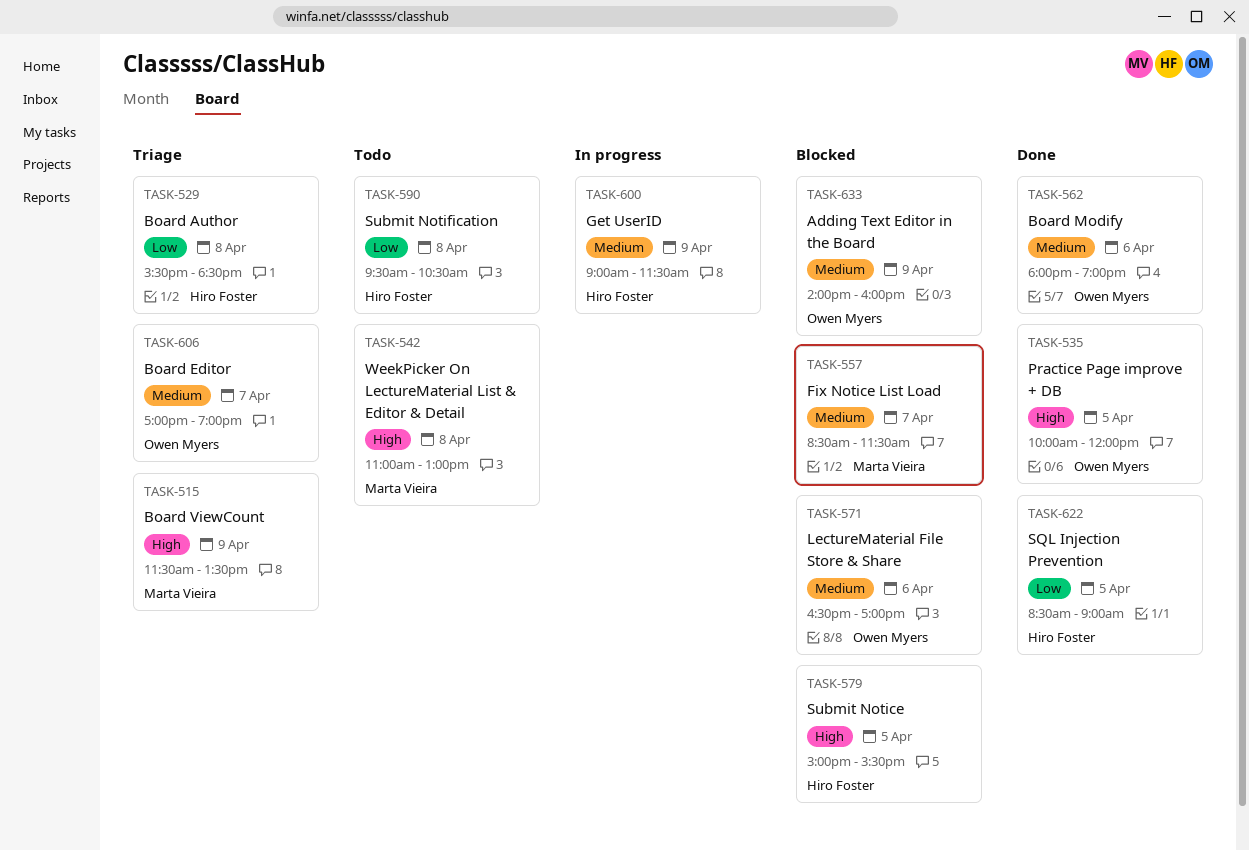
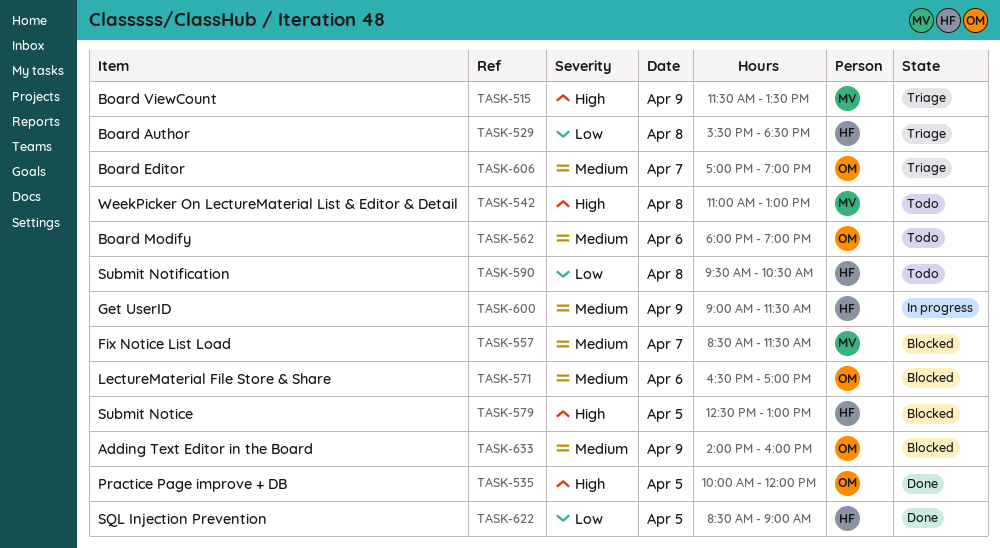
TASK-562, status: Done -> Todo
TASK-579, begins: 15:00 -> 12:30
TASK-579, ends: 15:30 -> 13:00

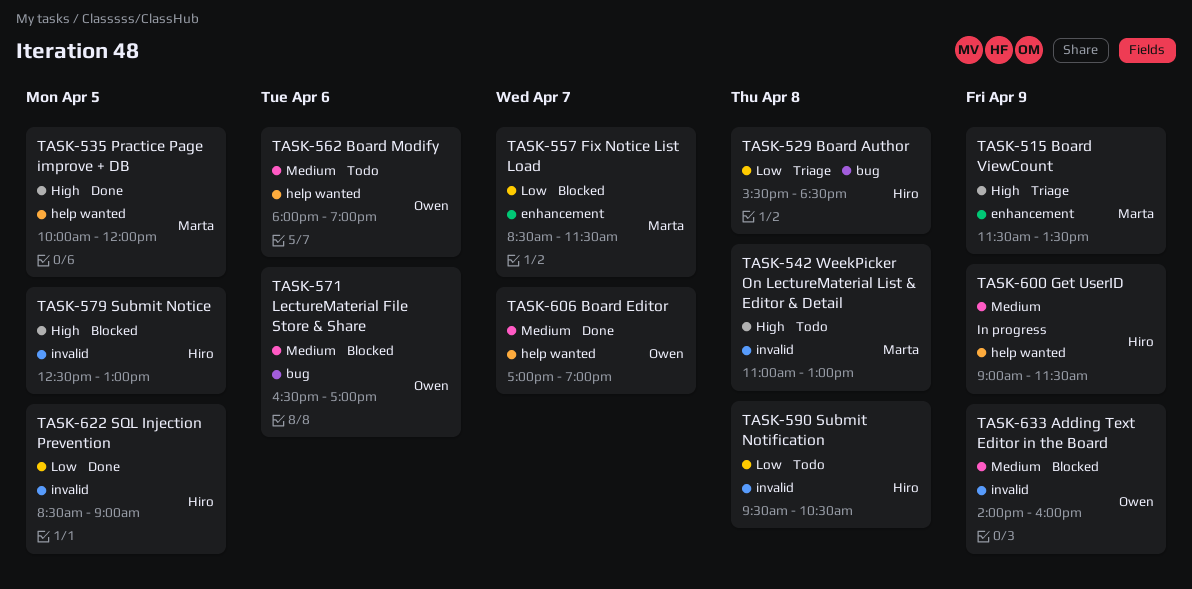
TASK-535, owner: Owen -> Marta
TASK-557, priority: Medium -> Low
TASK-606, status: Triage -> Done

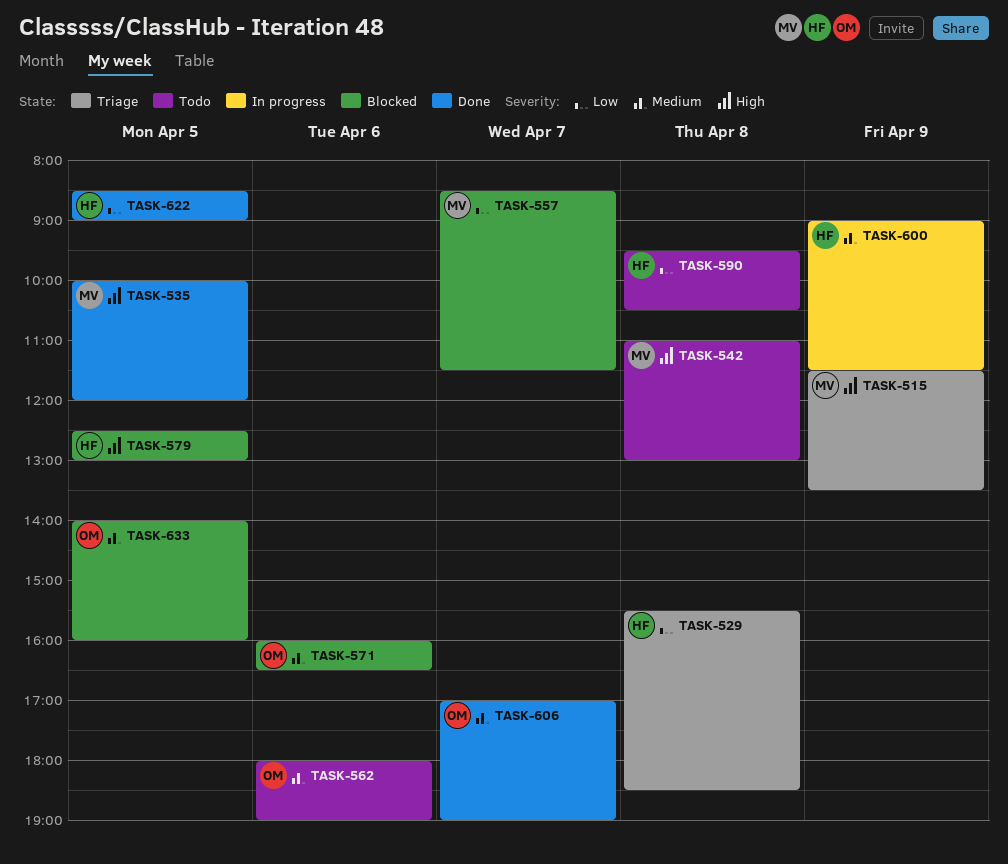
TASK-571, begins: 16:30 -> 16:00
TASK-571, ends: 17:00 -> 16:30
TASK-633, day: Apr 9 -> Apr 5

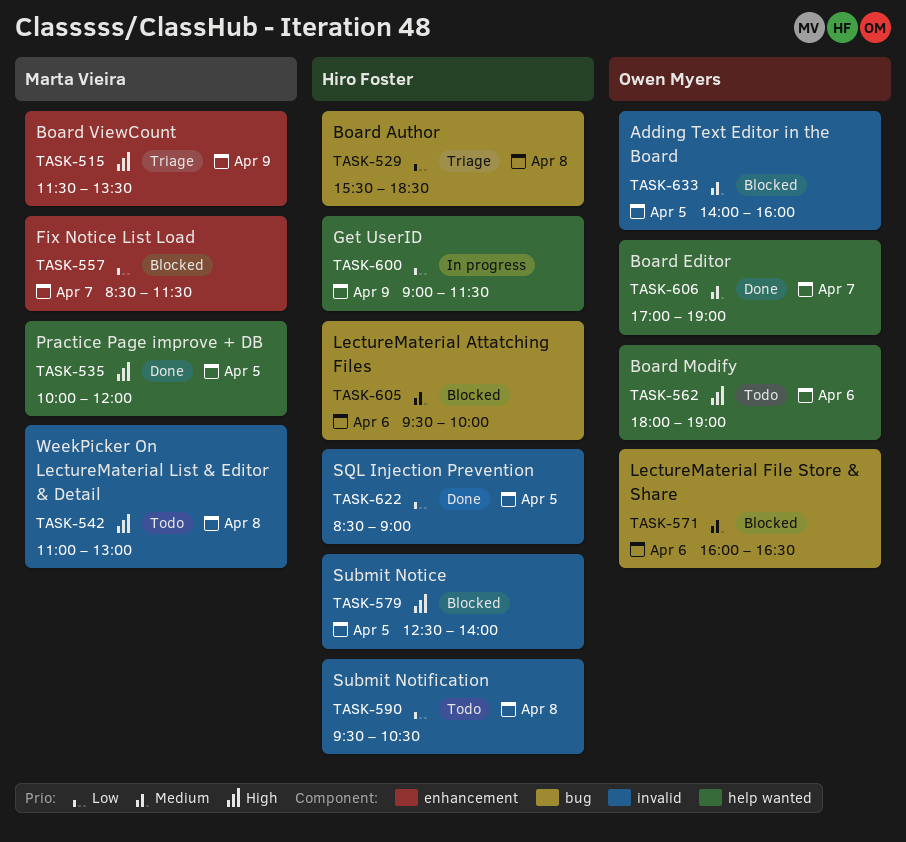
TASK-562, priority: Medium -> High
TASK-579, ends: 13:00 -> 14:00
TASK-600, priority: Medium -> Low
TASK-605: none -> present

